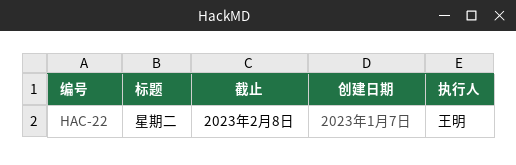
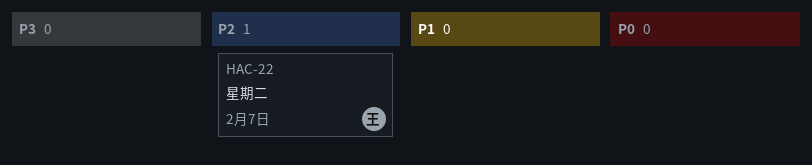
HAC-22, due: Feb 8 -> Feb 7

